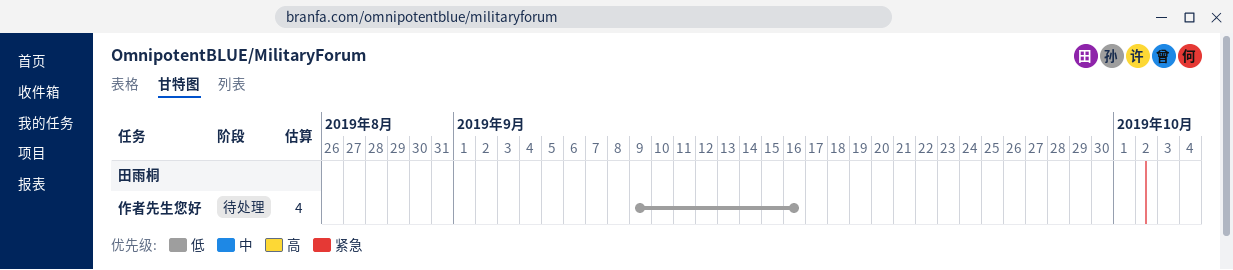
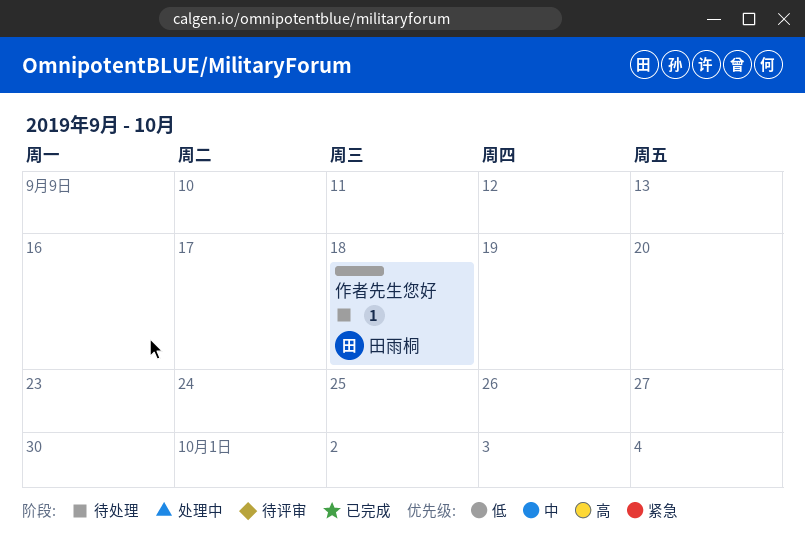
作者先生您好, estimate: 4 -> 1
作者先生您好, due: Sep 16 -> Sep 18

